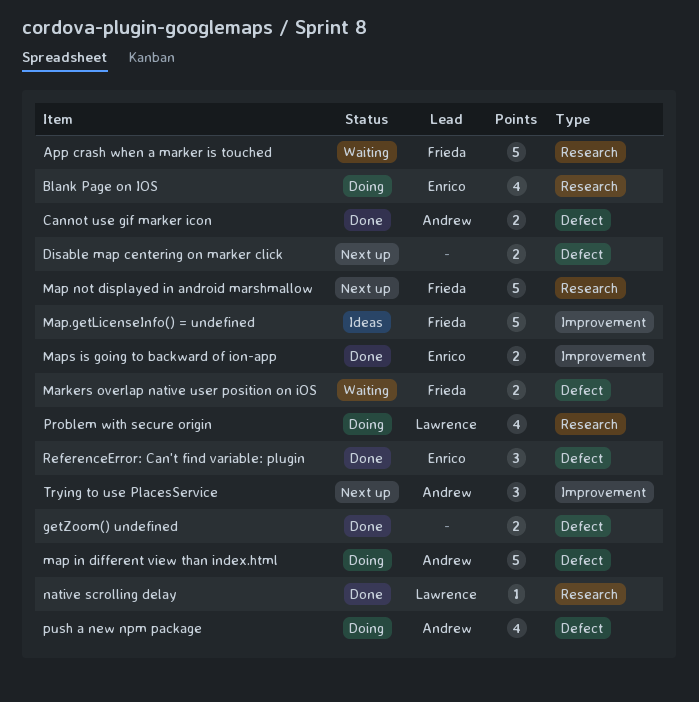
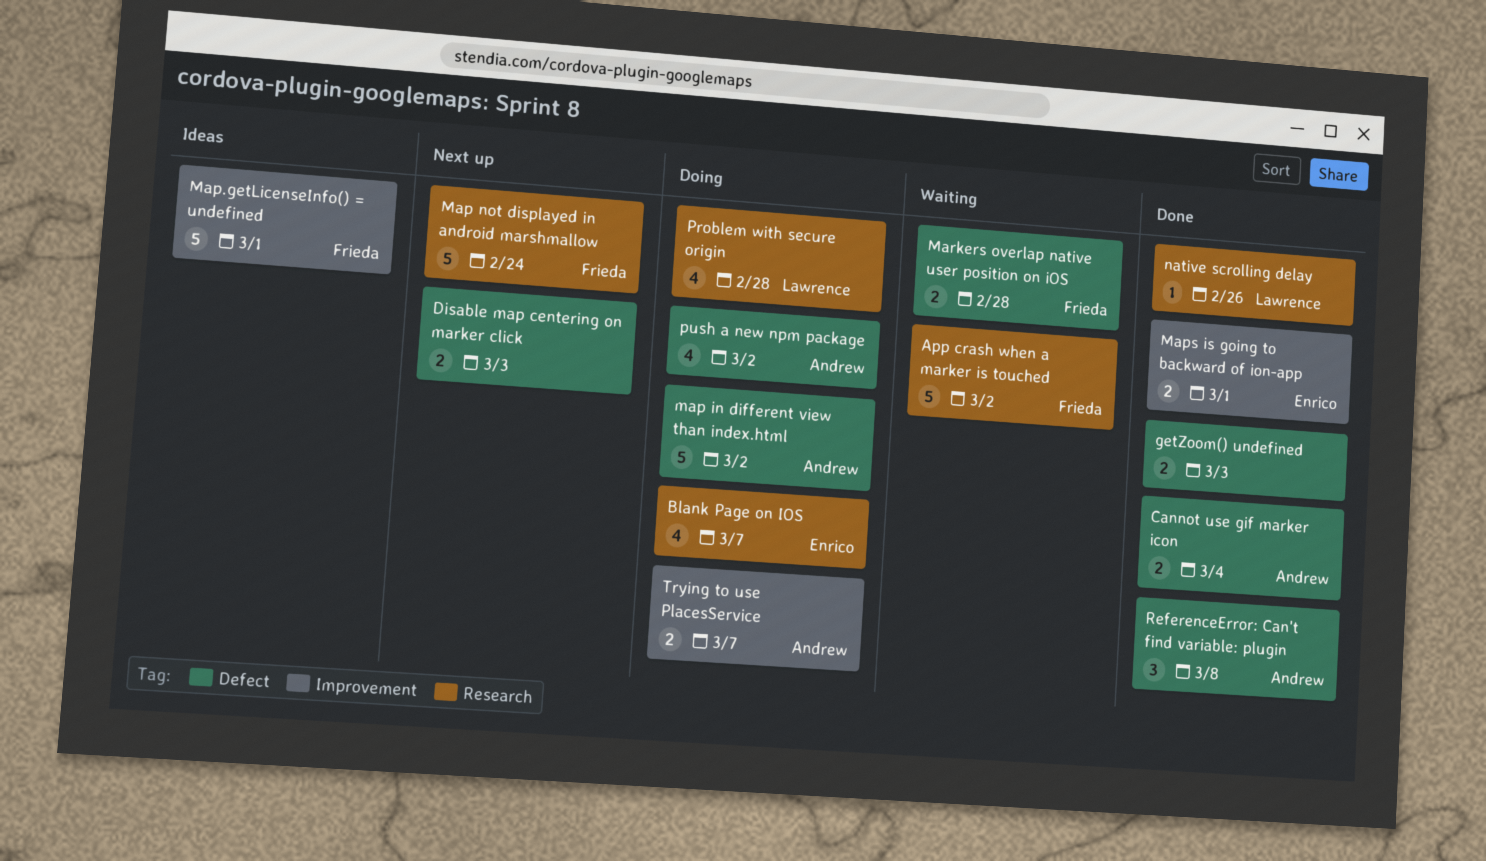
ReferenceError: Can't find variable: plugin, owner: Enrico -> Andrew
Trying to use PlacesService, status: Next up -> Doing
Trying to use PlacesService, estimate: 3 -> 2

